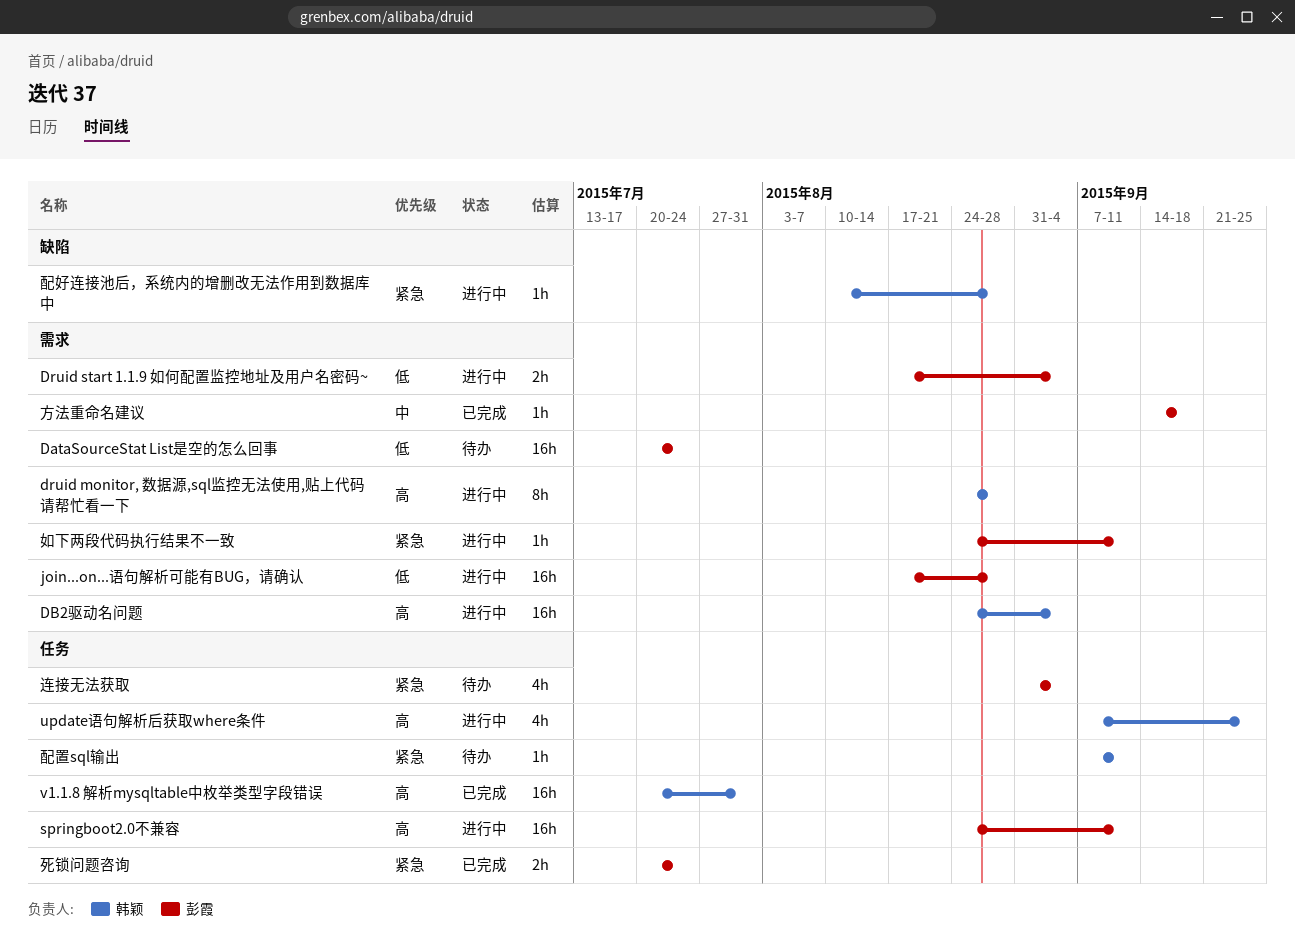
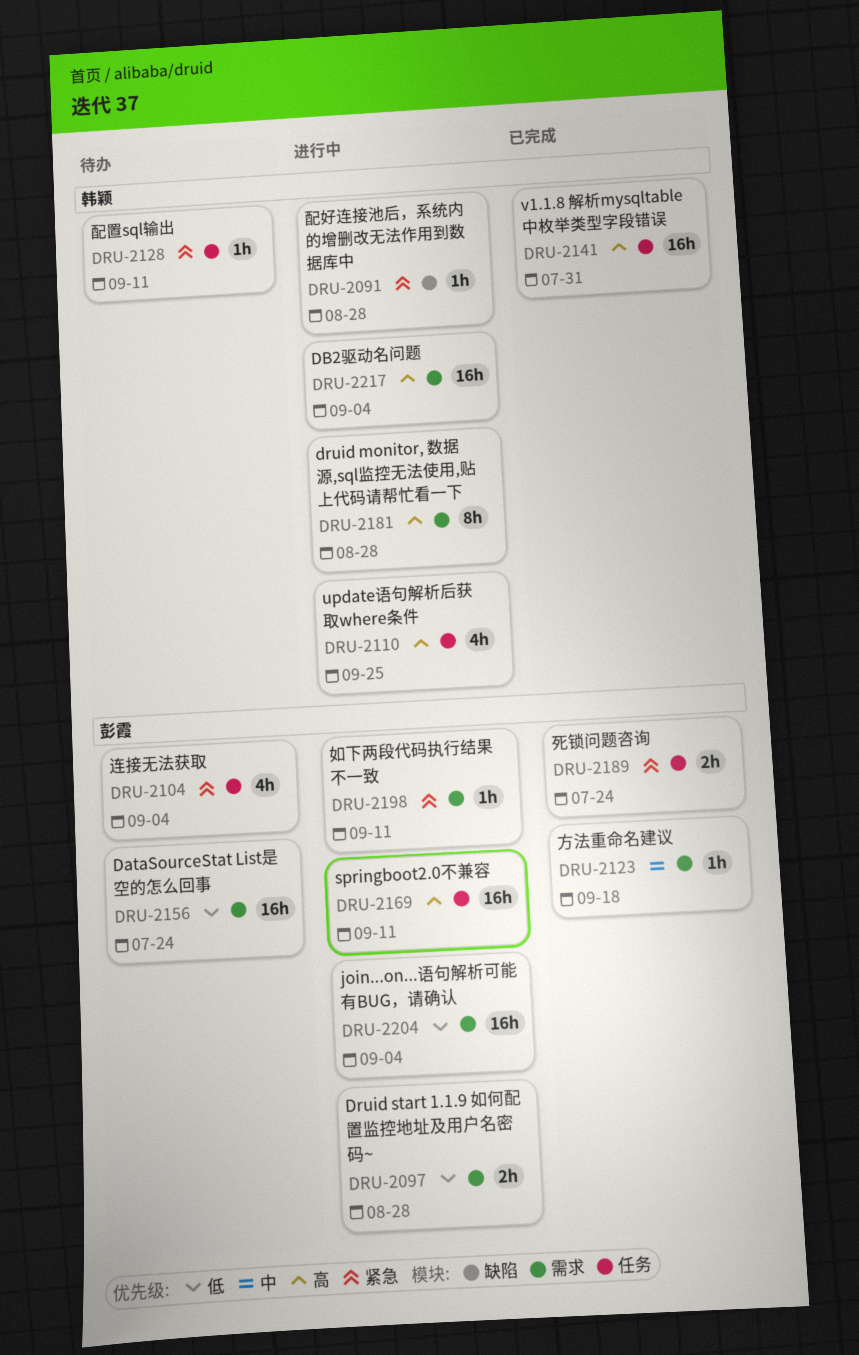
Druid start 1.1.9 如何配置监控地址及用户名密码~, due: Sep 4 -> Aug 28
join...on...语句解析可能有BUG，请确认, due: Aug 28 -> Sep 4

